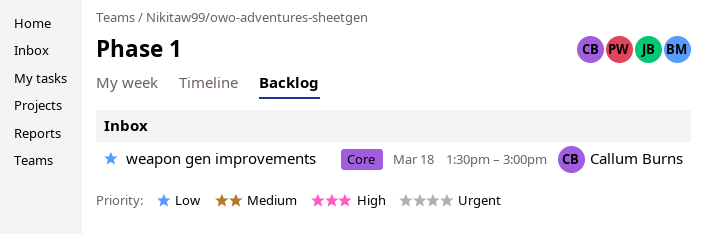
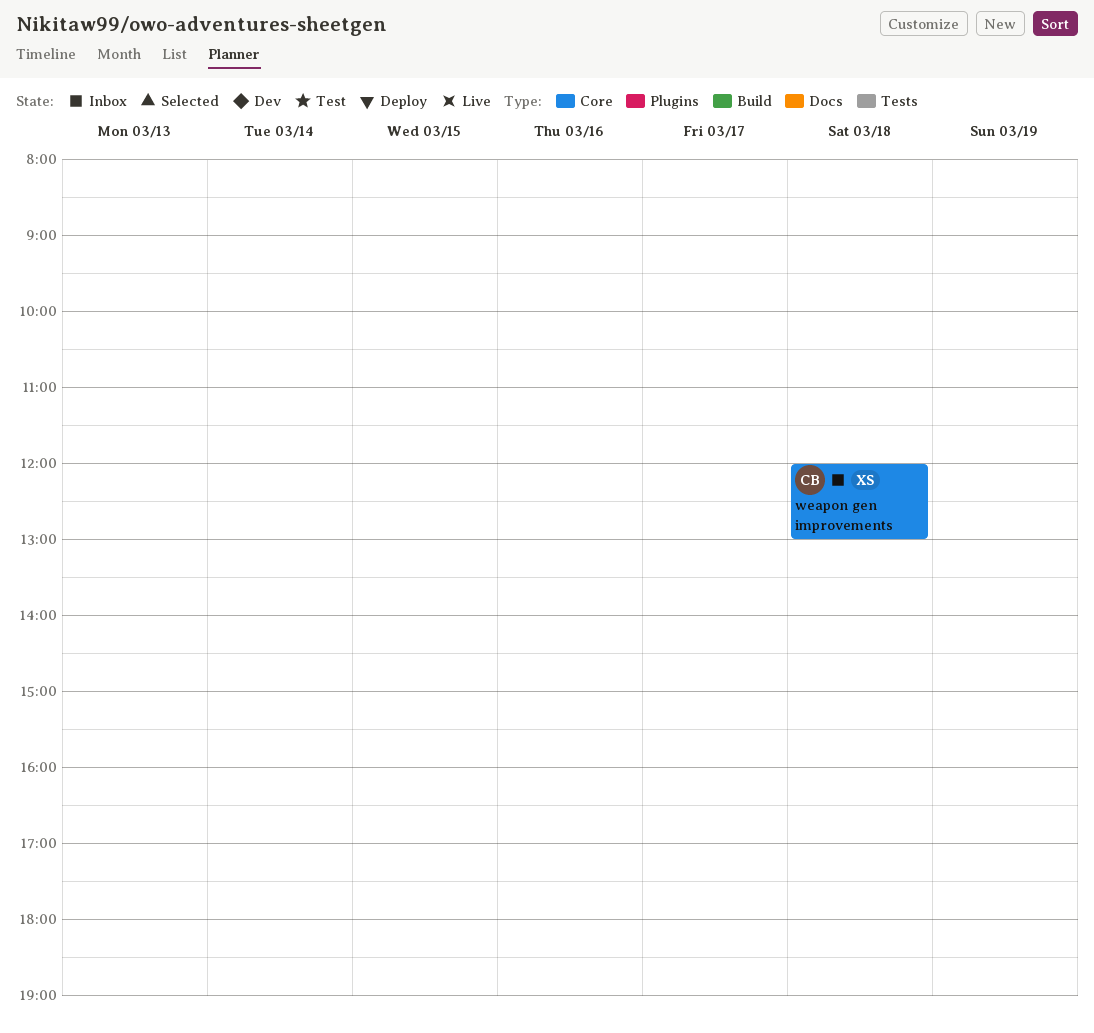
weapon gen improvements, begins: 13:30 -> 12:00
weapon gen improvements, ends: 15:00 -> 13:00

